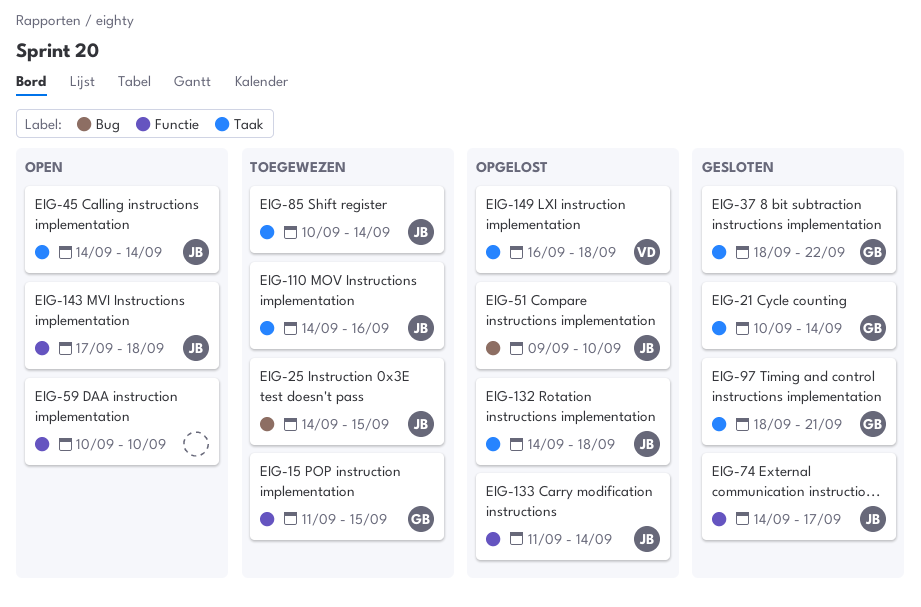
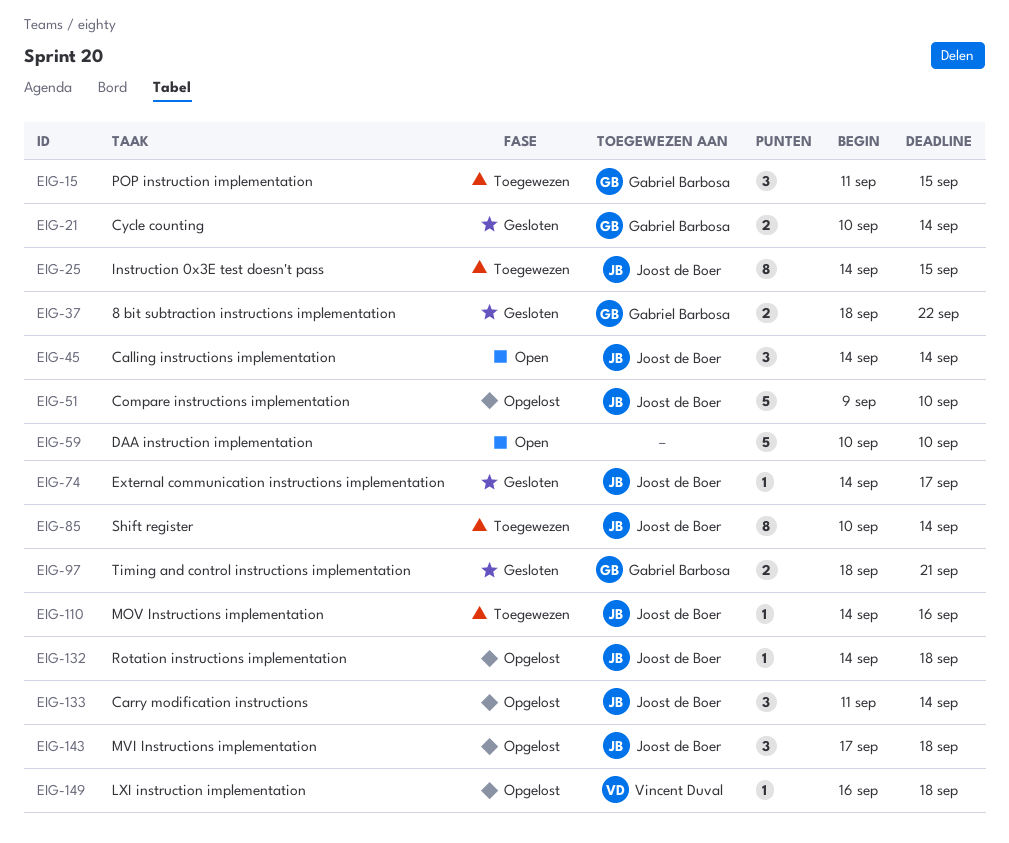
EIG-143, status: Open -> Opgelost

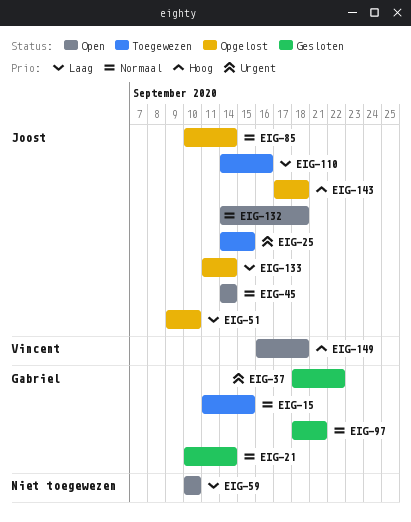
EIG-74: present -> none
EIG-85, status: Toegewezen -> Opgelost
EIG-132, status: Opgelost -> Open
EIG-149, status: Opgelost -> Open

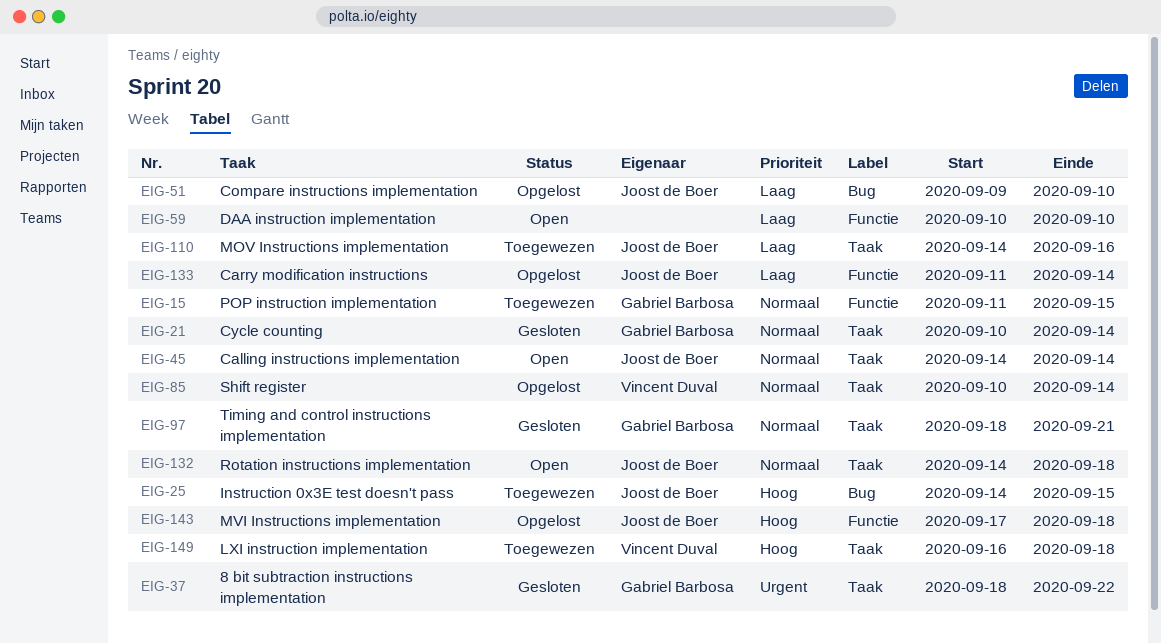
EIG-25, priority: Urgent -> Hoog
EIG-85, owner: Joost de Boer -> Vincent Duval
EIG-149, status: Open -> Toegewezen

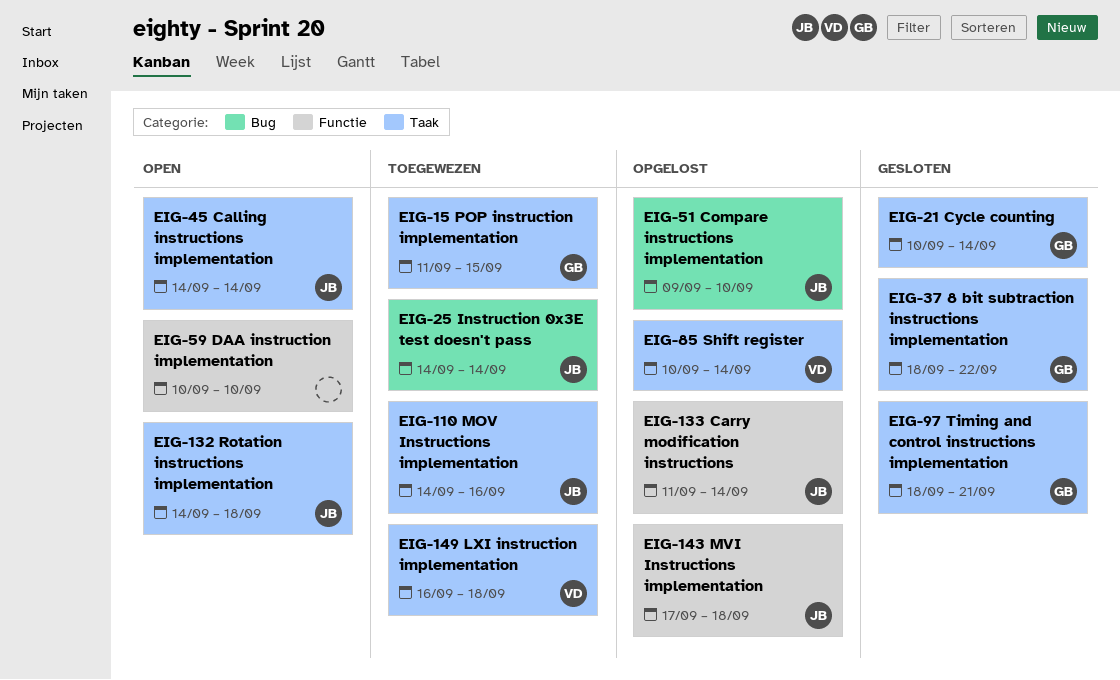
EIG-15, label: Functie -> Taak
EIG-25, due: Sep 15 -> Sep 14

